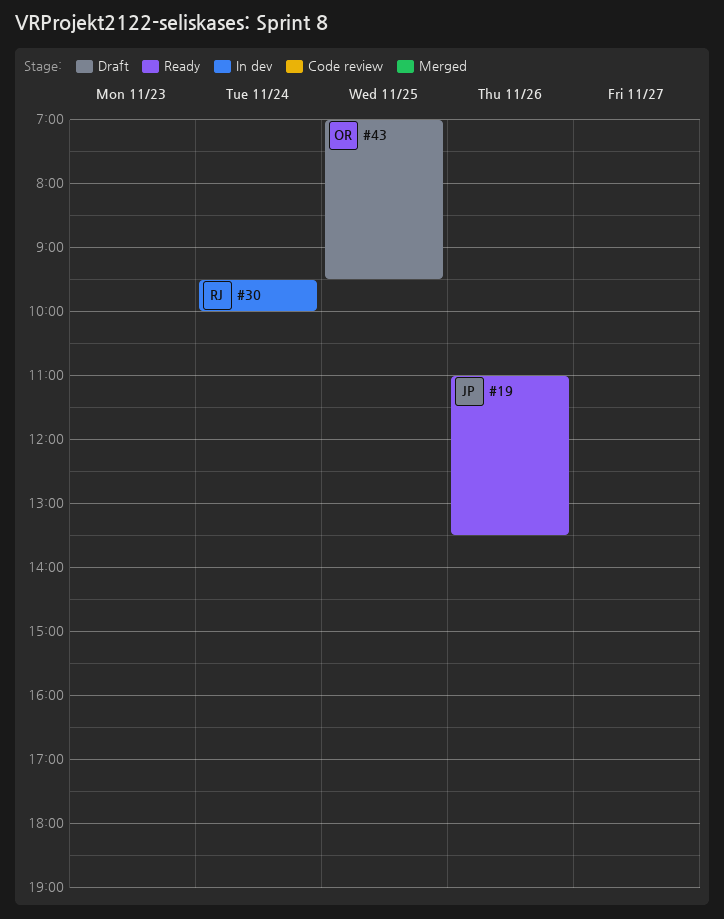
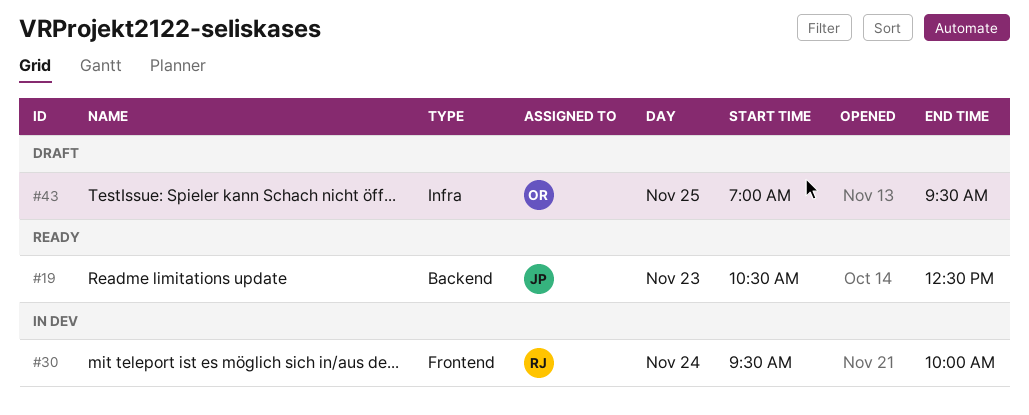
#19, day: Nov 26 -> Nov 23
#19, begins: 11:00 -> 10:30
#19, ends: 13:30 -> 12:30

